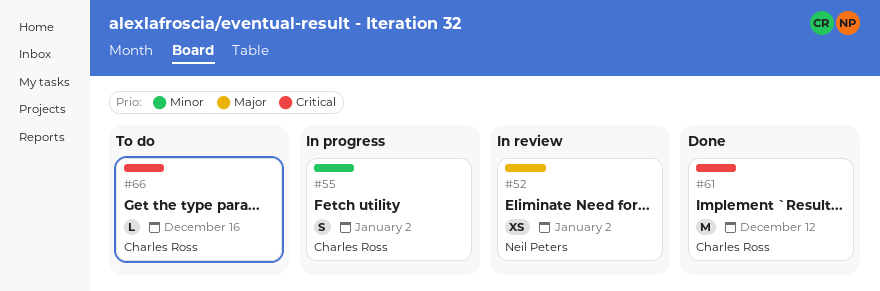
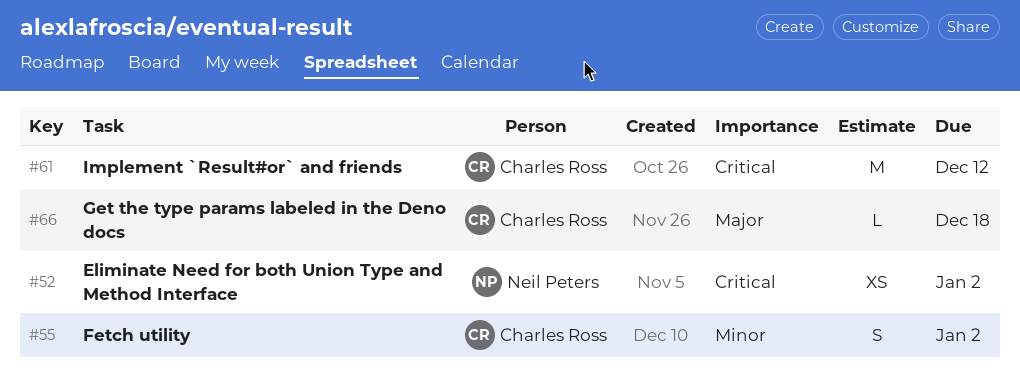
#52, priority: Major -> Critical
#66, priority: Critical -> Major
#66, due: Dec 16 -> Dec 18

